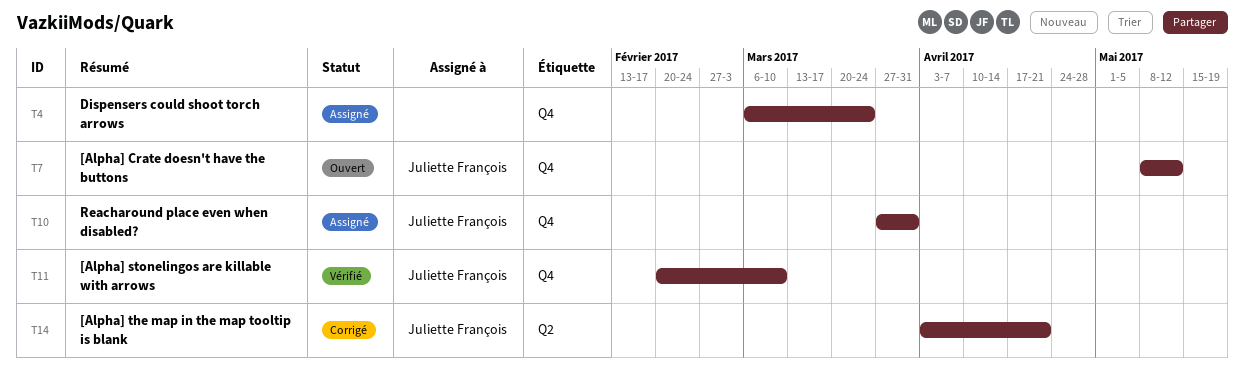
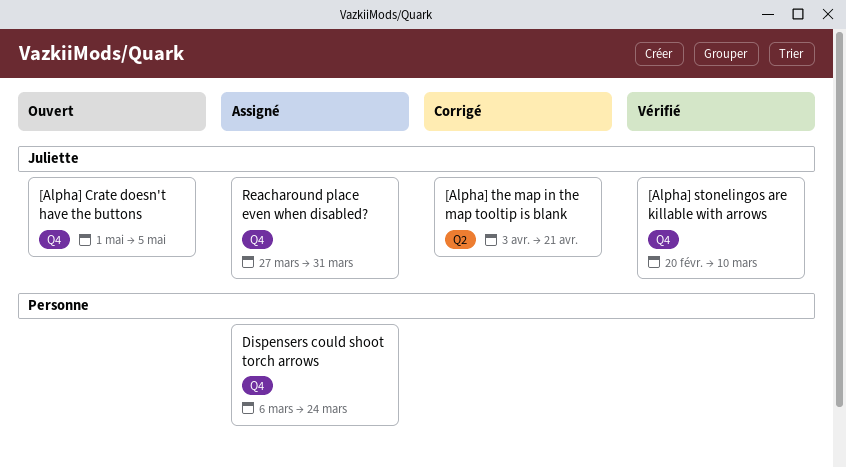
[Alpha] Crate doesn't have the buttons, start: May 8 -> May 1
[Alpha] Crate doesn't have the buttons, due: May 12 -> May 5

